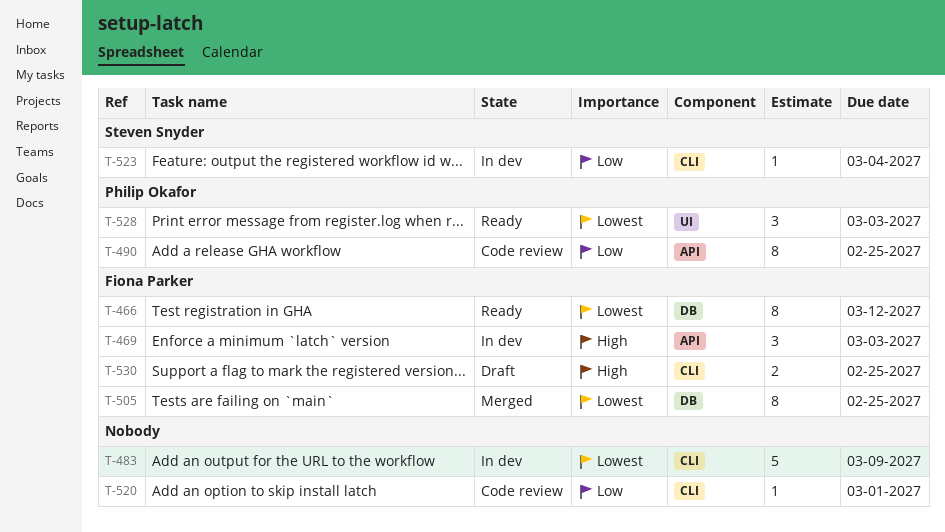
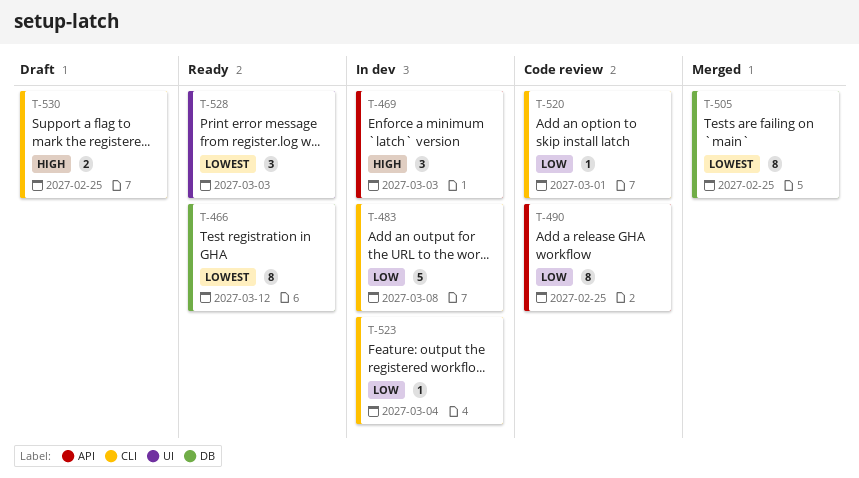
T-483, priority: Lowest -> Low
T-483, due: Mar 9 -> Mar 8

